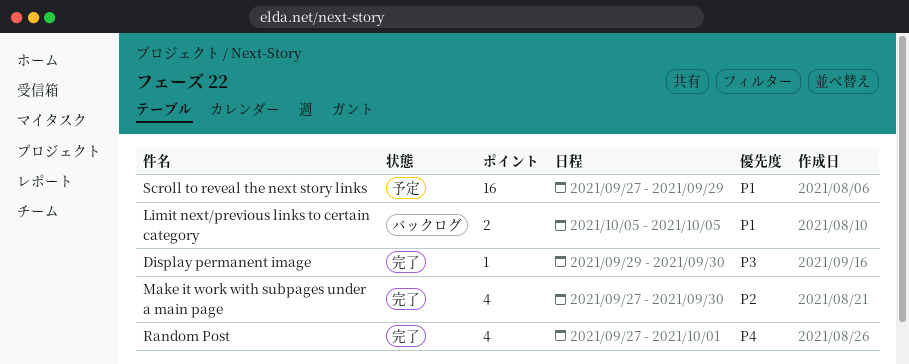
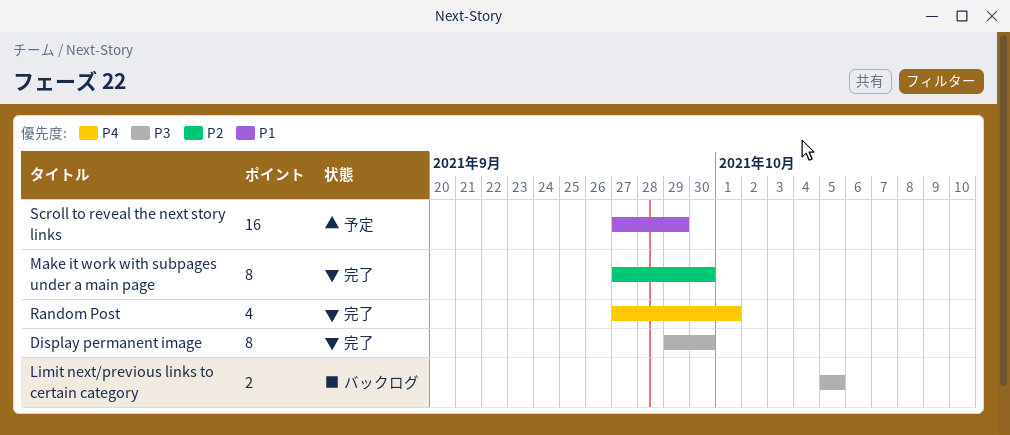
Display permanent image, estimate: 1 -> 8
Limit next/previous links to certain category, priority: P1 -> P3
Make it work with subpages under a main page, estimate: 4 -> 8

